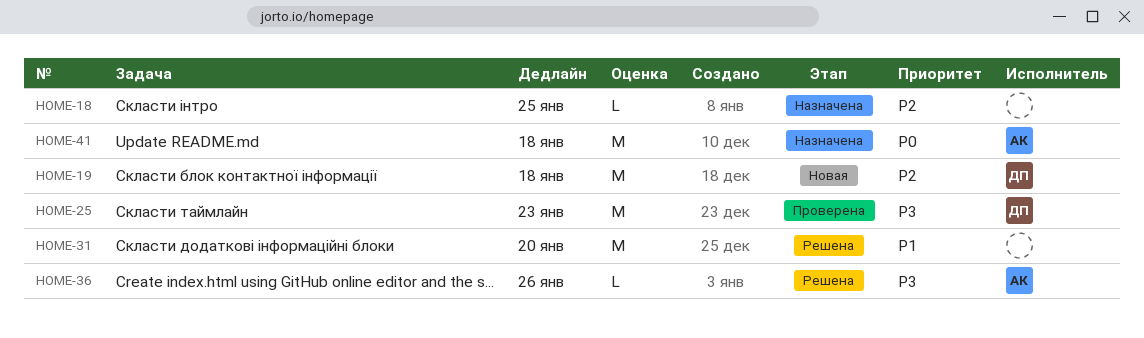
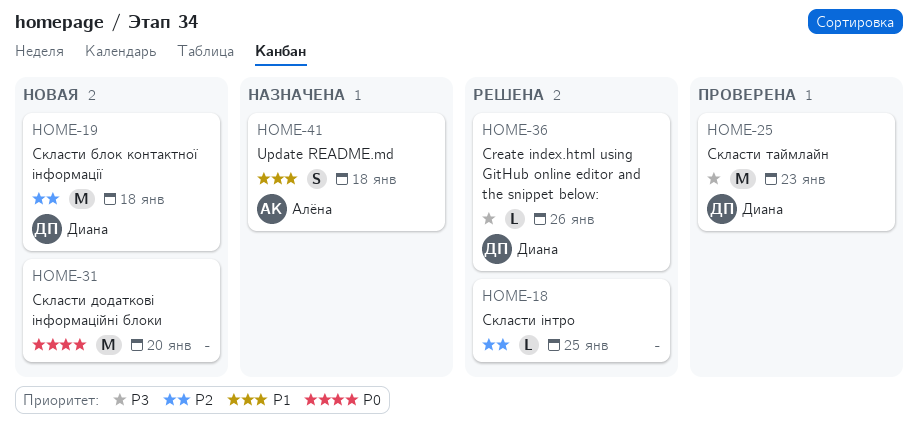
HOME-18, status: Назначена -> Решена
HOME-31, status: Решена -> Новая
HOME-31, priority: P1 -> P0
HOME-36, owner: Алёна -> Диана
HOME-41, priority: P0 -> P1
HOME-41, estimate: M -> S

